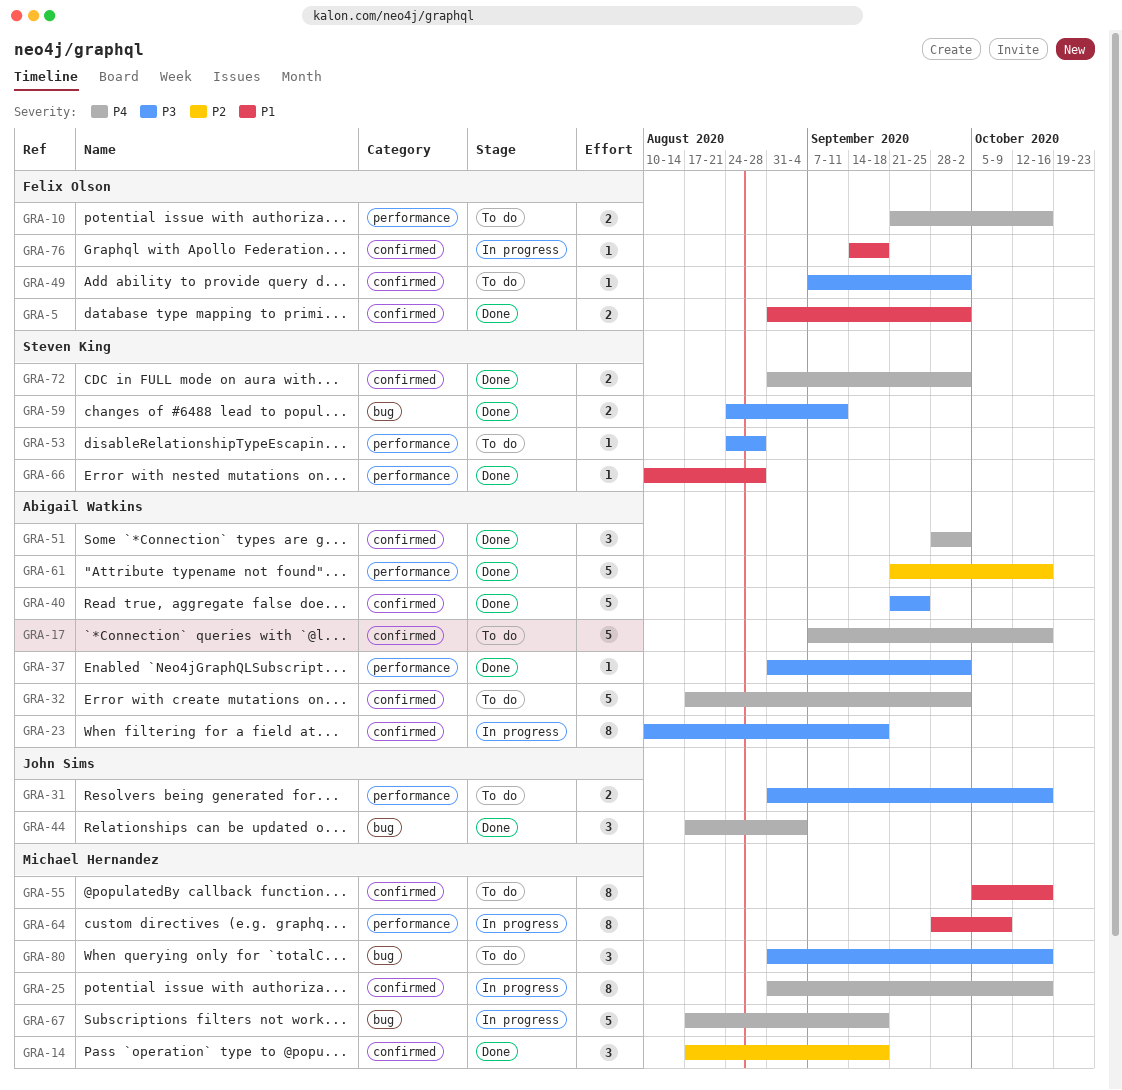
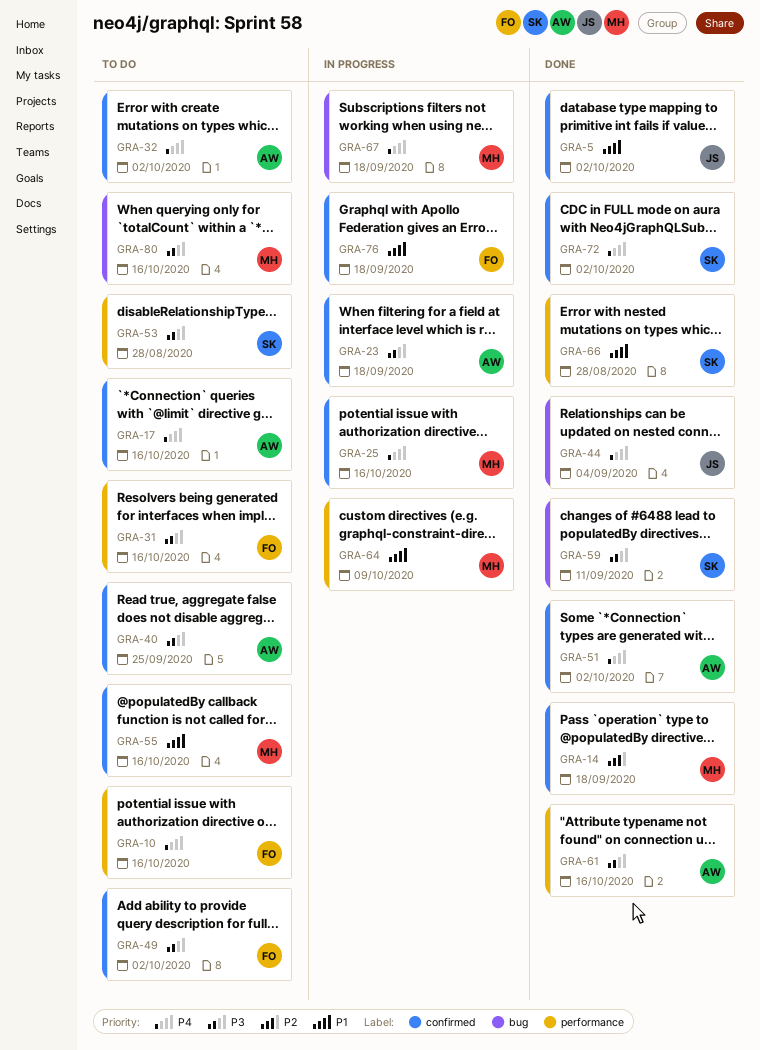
GRA-5, owner: Felix Olson -> John Sims
GRA-31, owner: John Sims -> Felix Olson
GRA-37: present -> none
GRA-40, status: Done -> To do
GRA-61, priority: P2 -> P3

